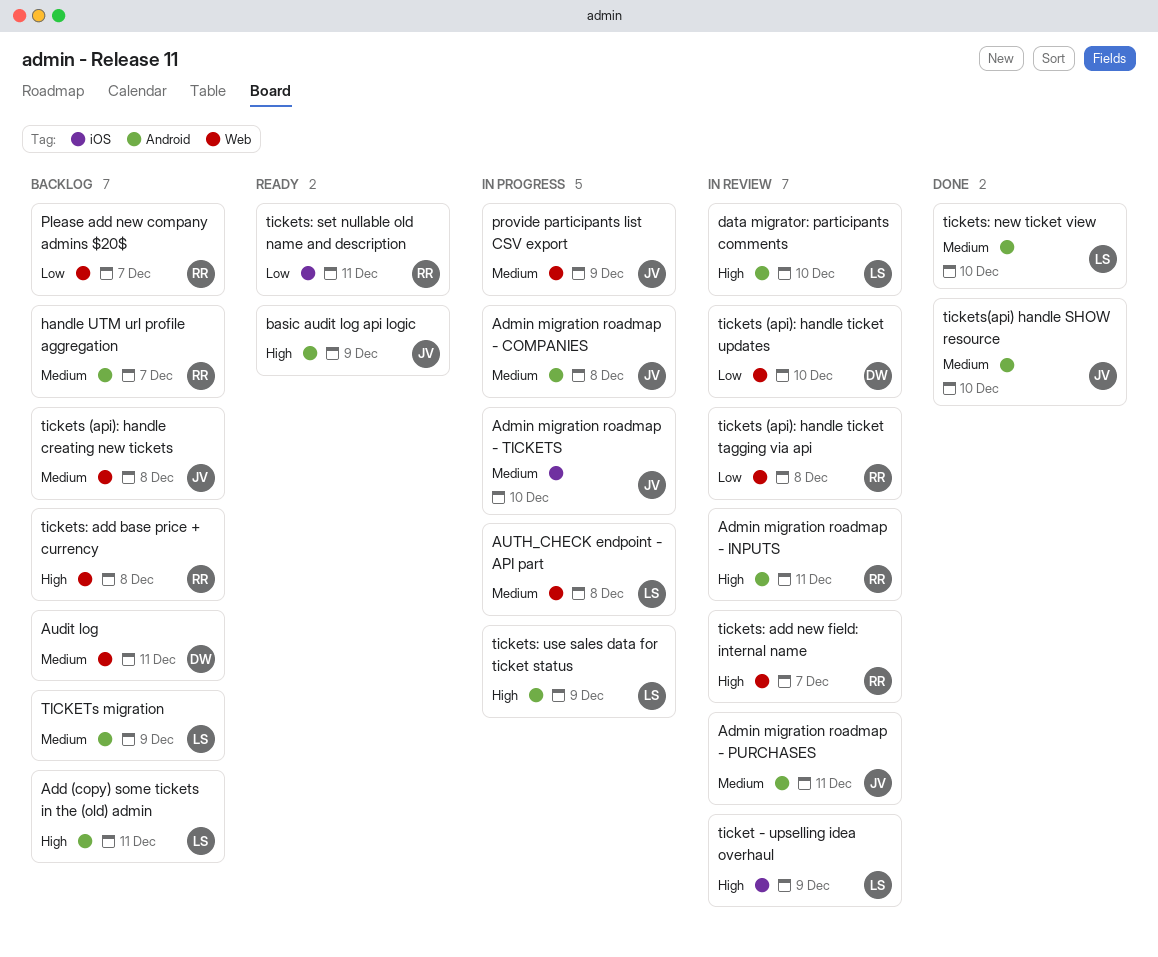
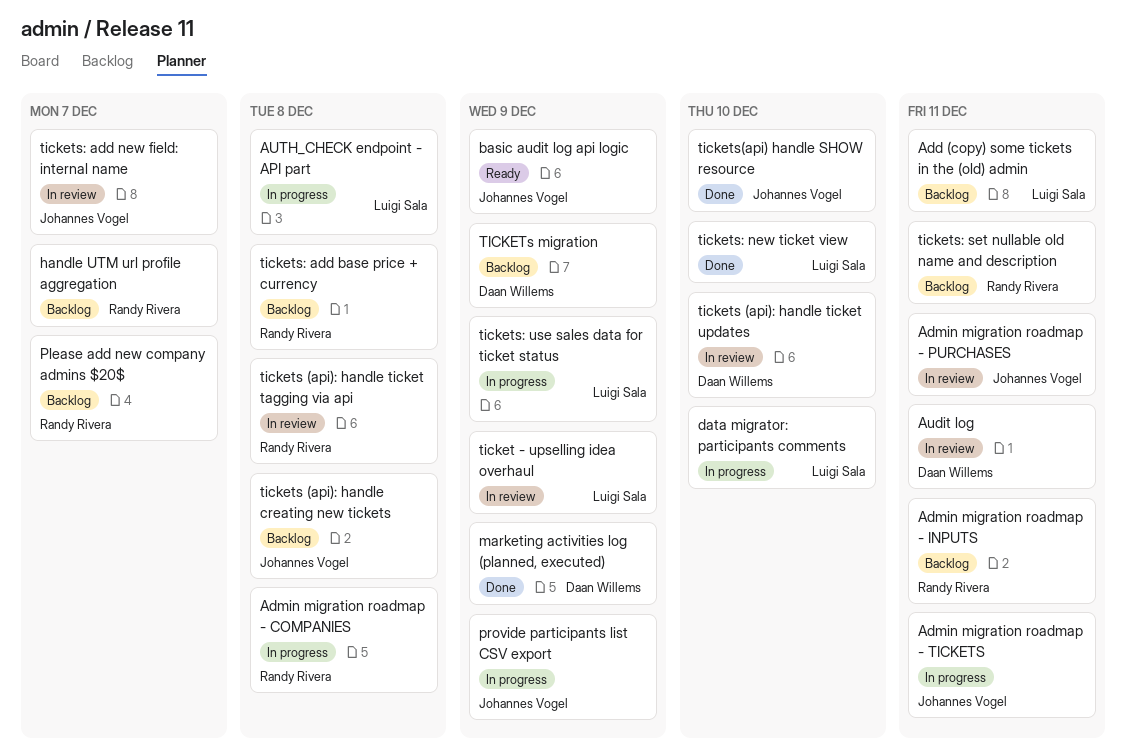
Admin migration roadmap - COMPANIES, owner: Johannes Vogel -> Randy Rivera
Admin migration roadmap - INPUTS, status: In review -> Backlog
Admin migration roadmap - TICKETS, due: Dec 10 -> Dec 11
Audit log, status: Backlog -> In review
data migrator: participants comments, status: In review -> In progress
marketing activities log (planned, executed): none -> present
TICKETs migration, owner: Luigi Sala -> Daan Willems
tickets: add new field: internal name, owner: Randy Rivera -> Johannes Vogel
tickets: set nullable old name and description, status: Ready -> Backlog

